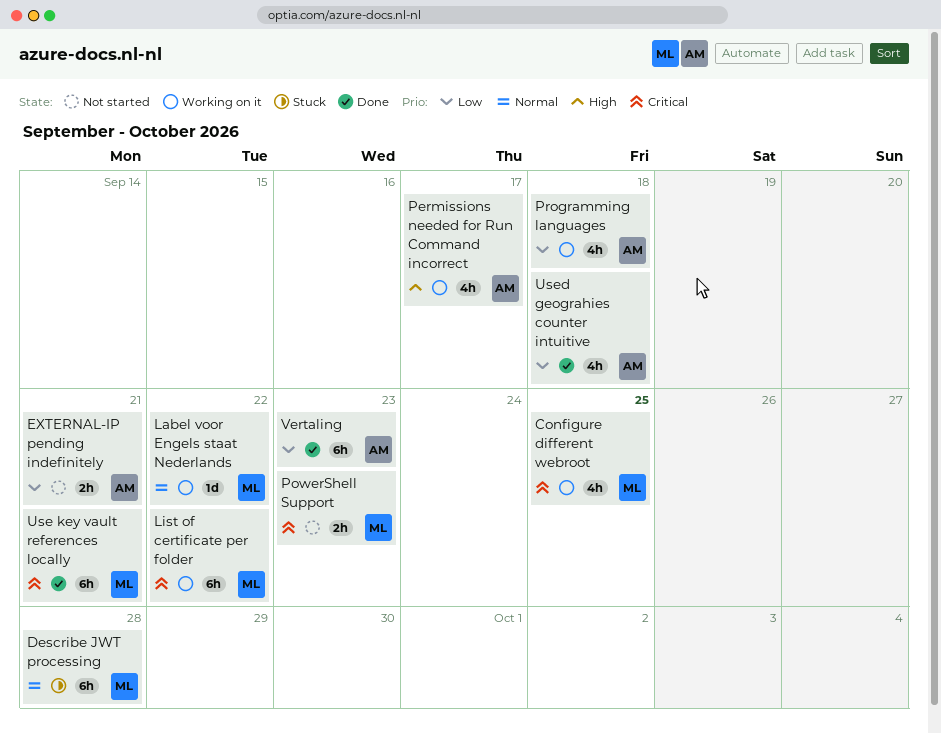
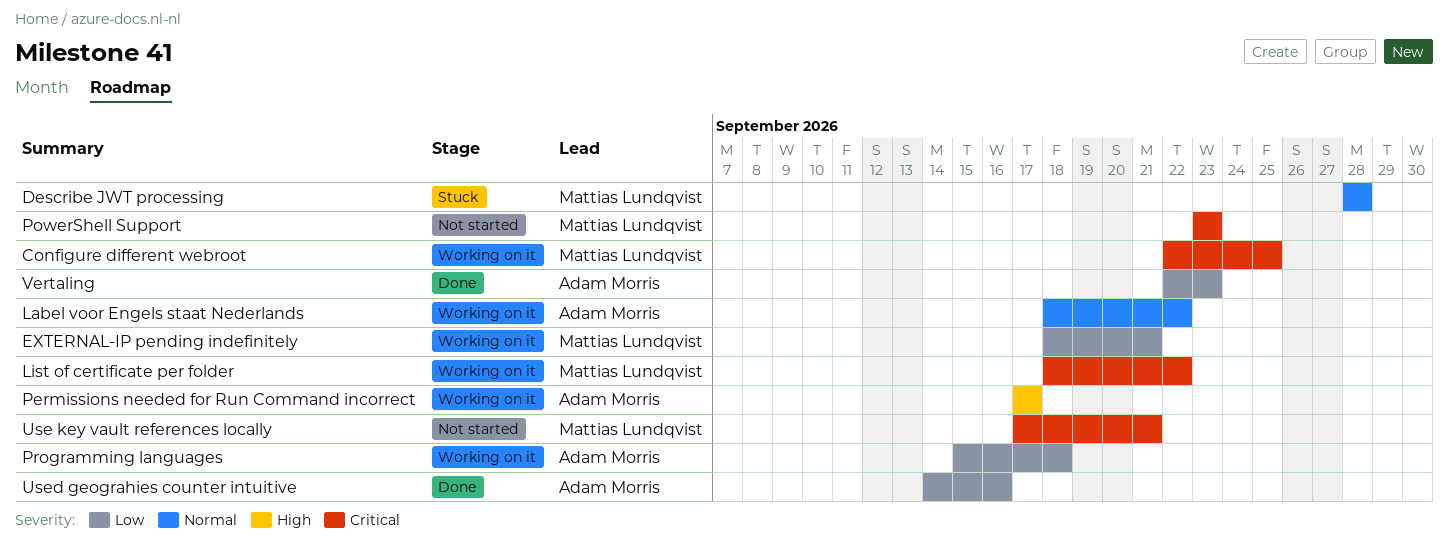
EXTERNAL-IP pending indefinitely, status: Not started -> Working on it
EXTERNAL-IP pending indefinitely, owner: Adam Morris -> Mattias Lundqvist
Label voor Engels staat Nederlands, owner: Mattias Lundqvist -> Adam Morris
Use key vault references locally, status: Done -> Not started
Used geograhies counter intuitive, due: Sep 18 -> Sep 16

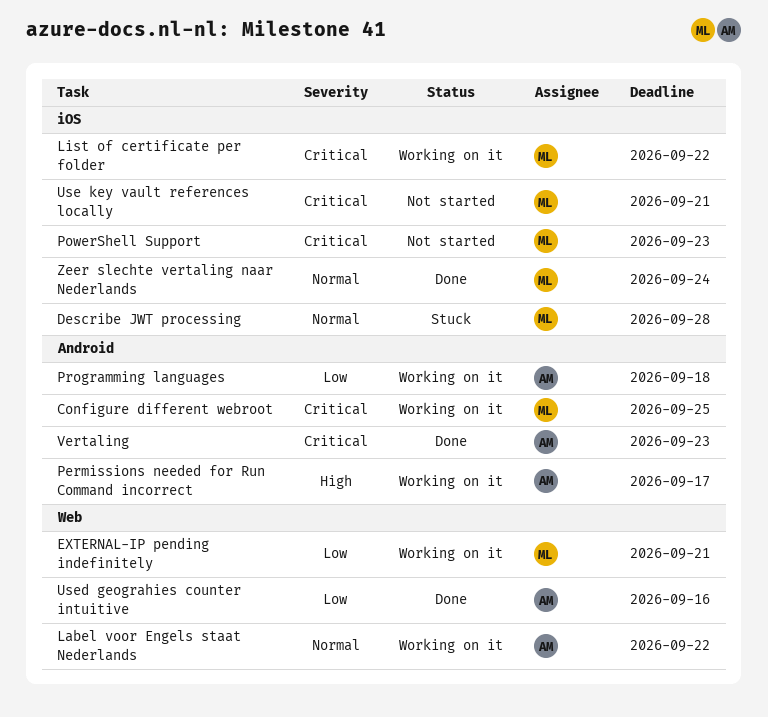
Vertaling, priority: Low -> Critical
Zeer slechte vertaling naar Nederlands: none -> present

